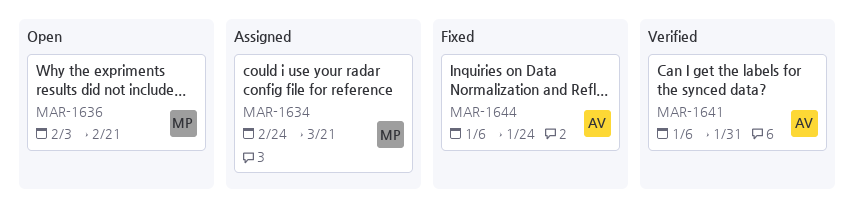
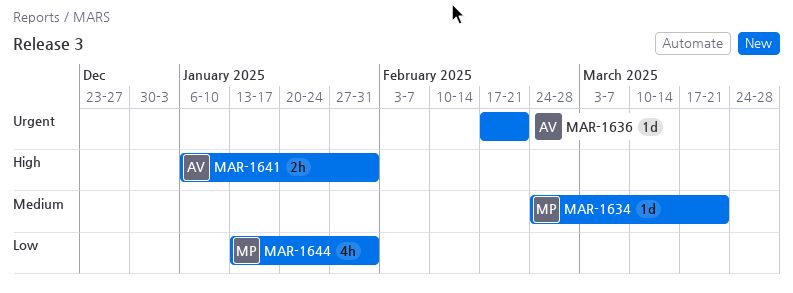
MAR-1636, owner: MP -> AV
MAR-1636, start: Feb 3 -> Feb 17
MAR-1644, owner: AV -> MP
MAR-1644, start: Jan 6 -> Jan 13
MAR-1644, due: Jan 24 -> Jan 31

